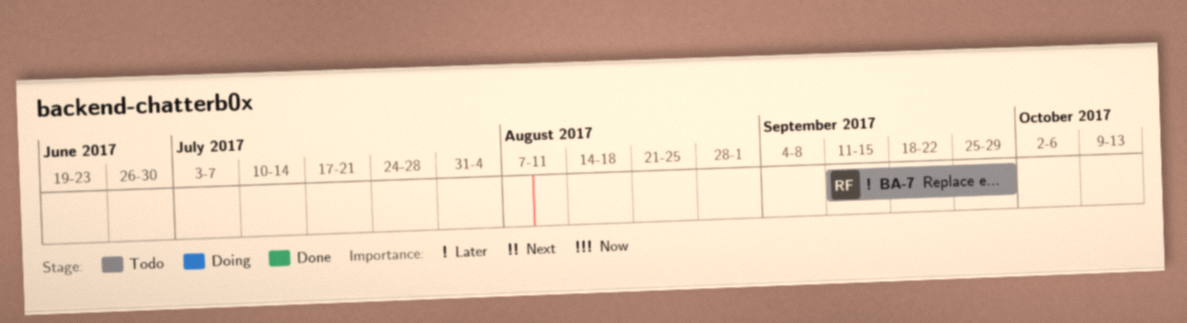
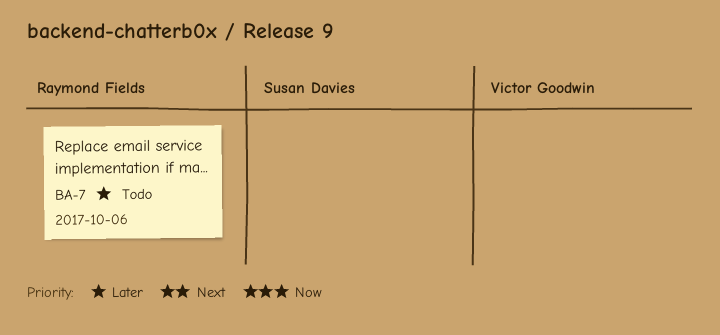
BA-7, due: Sep 29 -> Oct 6

